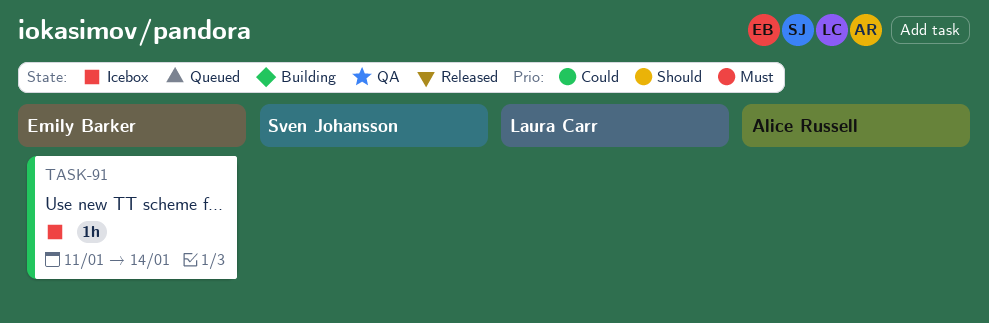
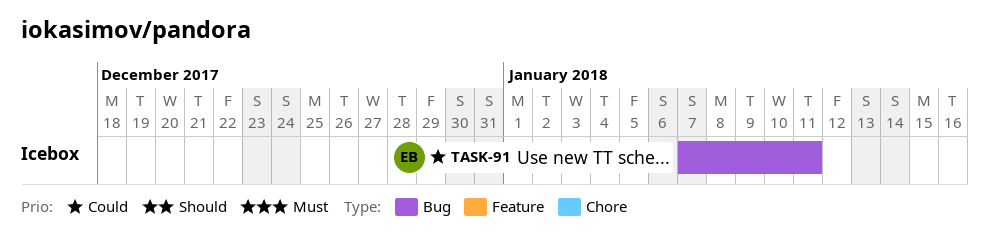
TASK-91, start: Jan 11 -> Jan 7
TASK-91, due: Jan 14 -> Jan 11

